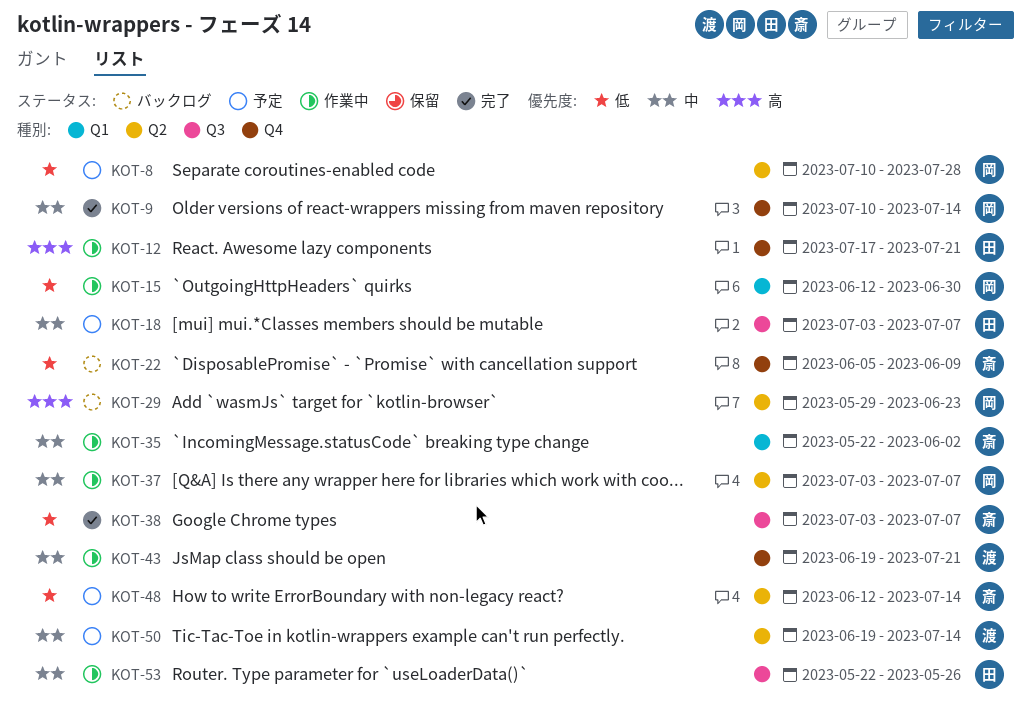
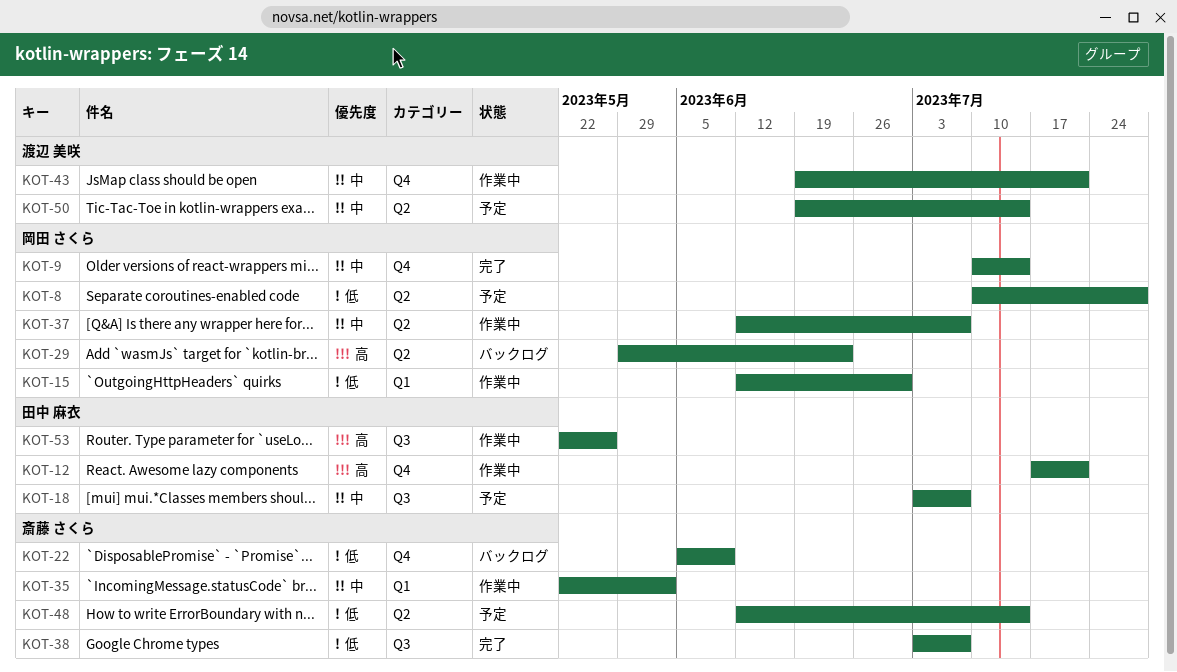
KOT-37, start: Jul 3 -> Jun 12
KOT-53, priority: 中 -> 高

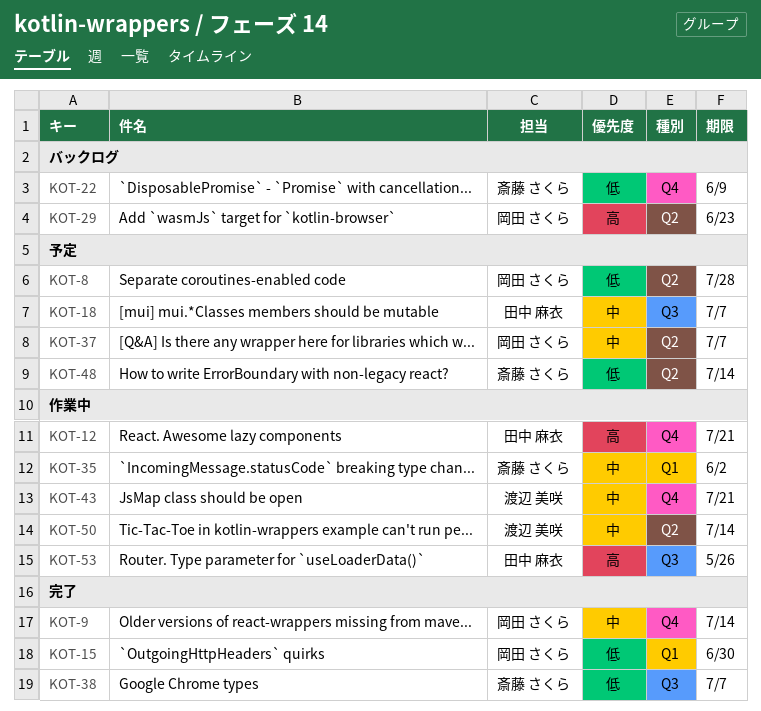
KOT-15, status: 作業中 -> 完了
KOT-37, status: 作業中 -> 予定
KOT-50, status: 予定 -> 作業中

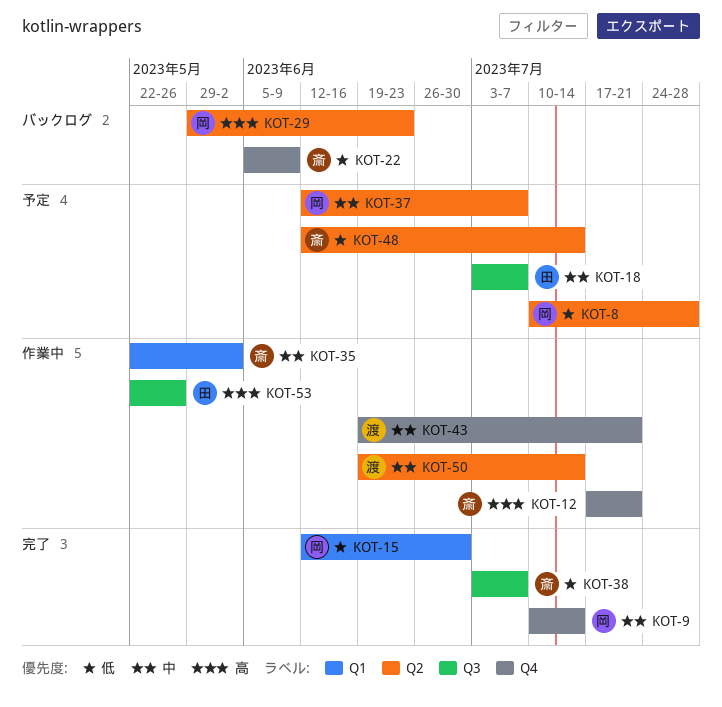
KOT-12, owner: 田中 麻衣 -> 斎藤 さくら

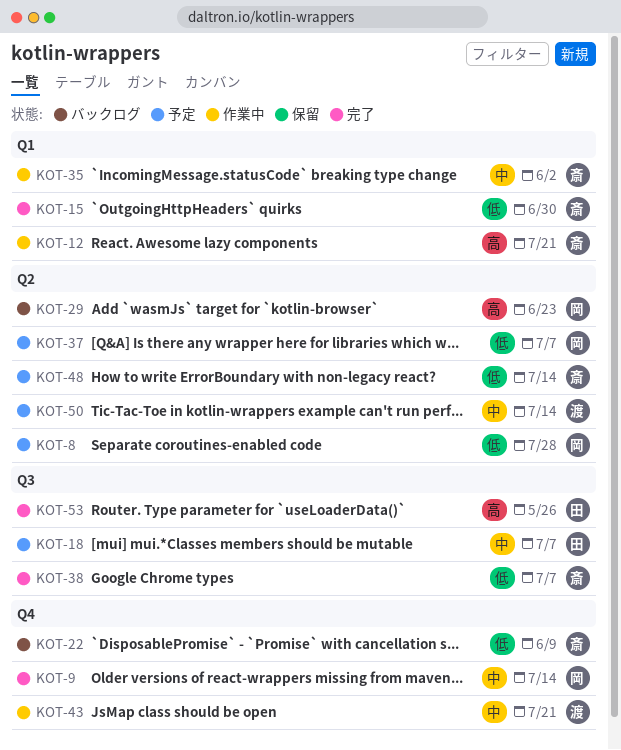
KOT-12, label: Q4 -> Q1
KOT-15, owner: 岡 -> 斎
KOT-37, priority: 中 -> 低
KOT-50, status: 作業中 -> 予定
KOT-53, status: 作業中 -> 完了

